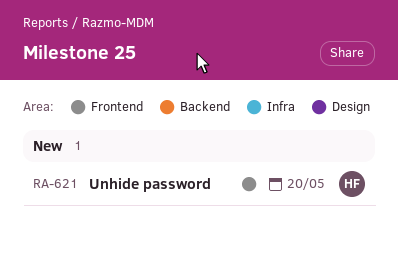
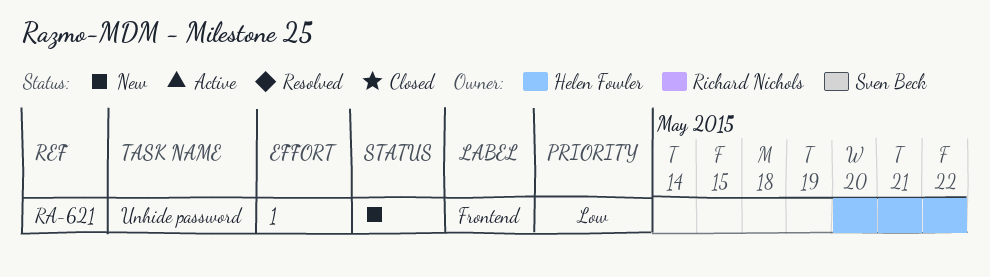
RA-621, due: May 20 -> May 22

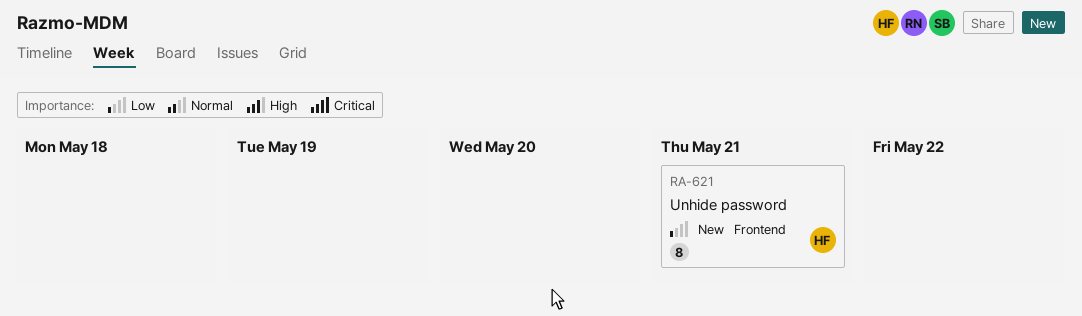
RA-621, estimate: 1 -> 8
RA-621, due: May 22 -> May 21

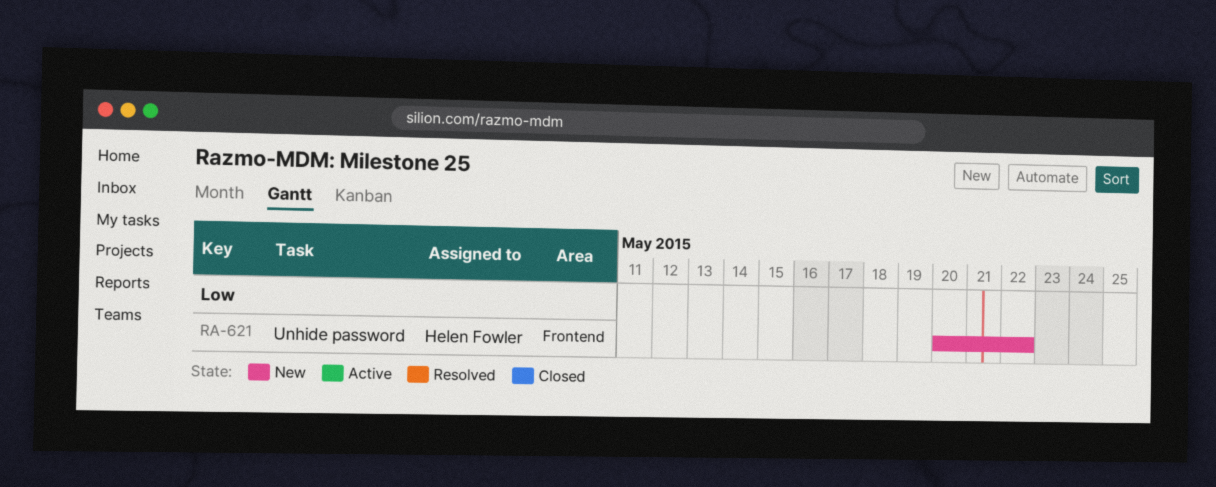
RA-621, due: May 21 -> May 22

